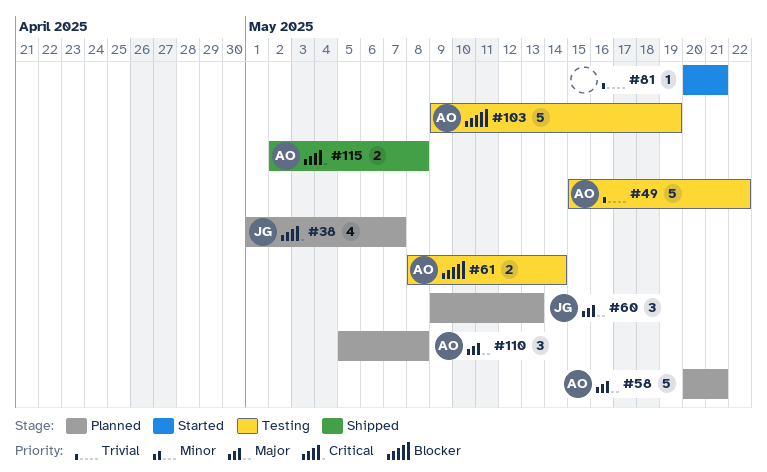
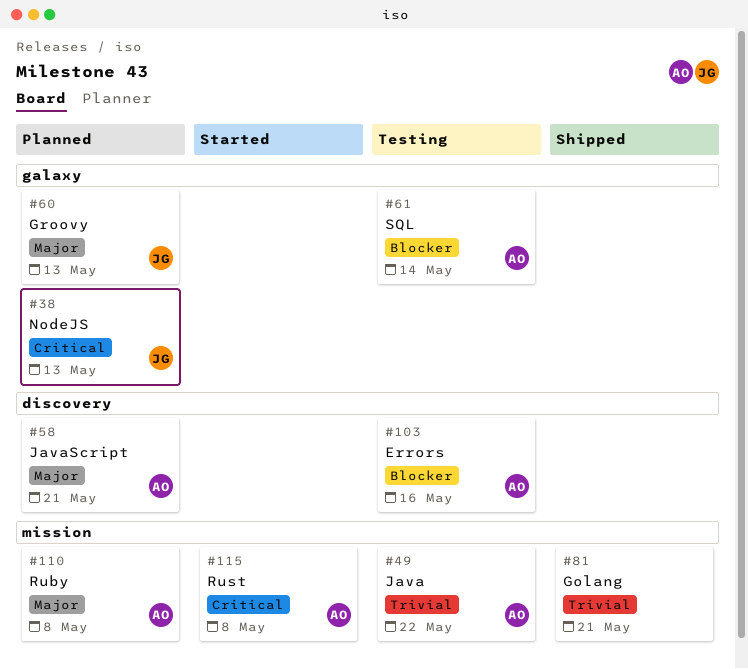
#38, due: May 7 -> May 13
#81, status: Started -> Shipped
#103, due: May 19 -> May 16
#115, status: Shipped -> Started

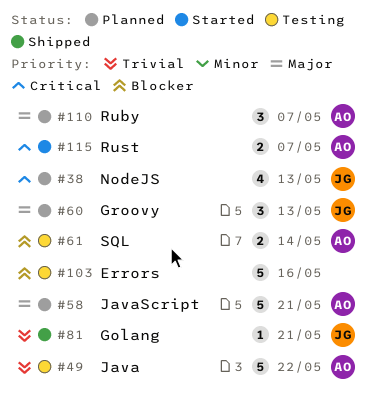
#81, owner: none -> JG
#103, owner: AO -> none
#110, due: May 8 -> May 7
#115, due: May 8 -> May 7

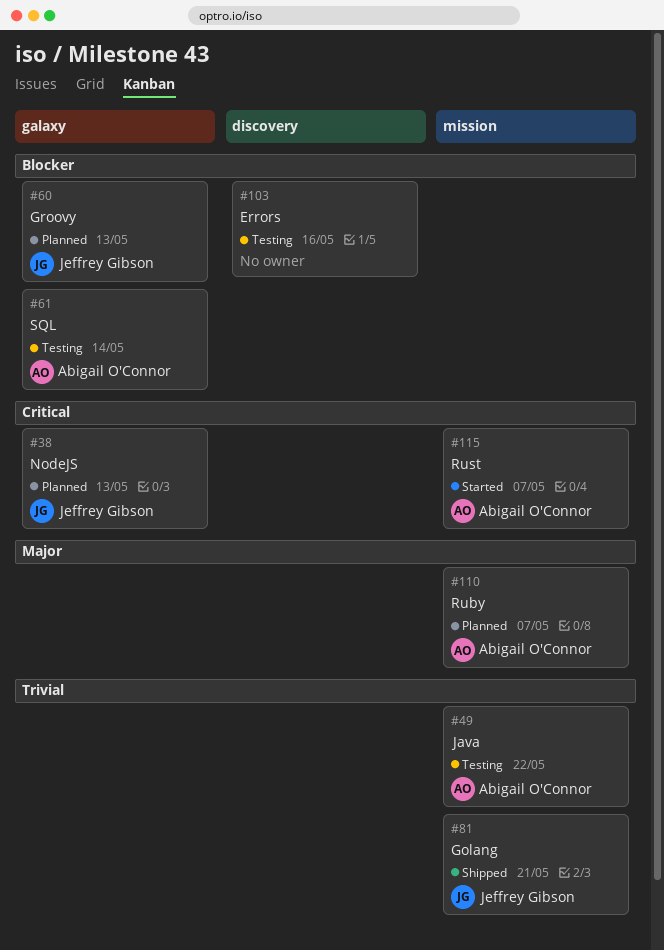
#58: present -> none
#60, priority: Major -> Blocker

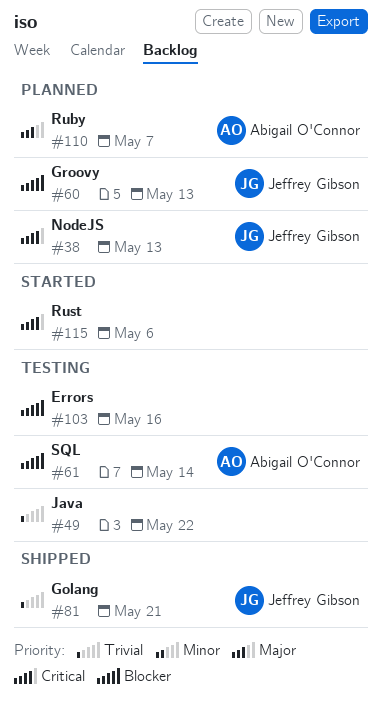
#49, owner: Abigail O'Connor -> none
#115, owner: Abigail O'Connor -> none
#115, due: May 7 -> May 6

